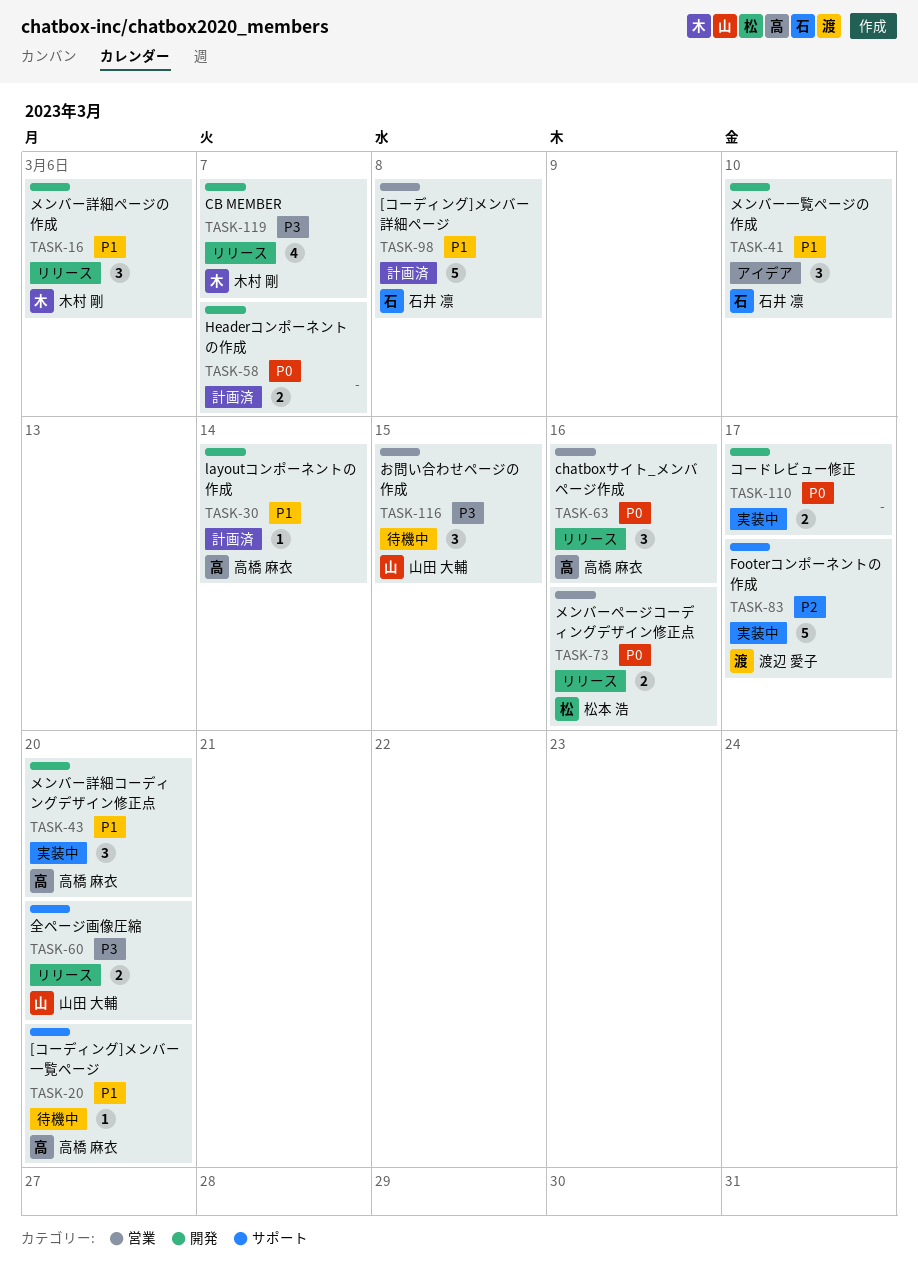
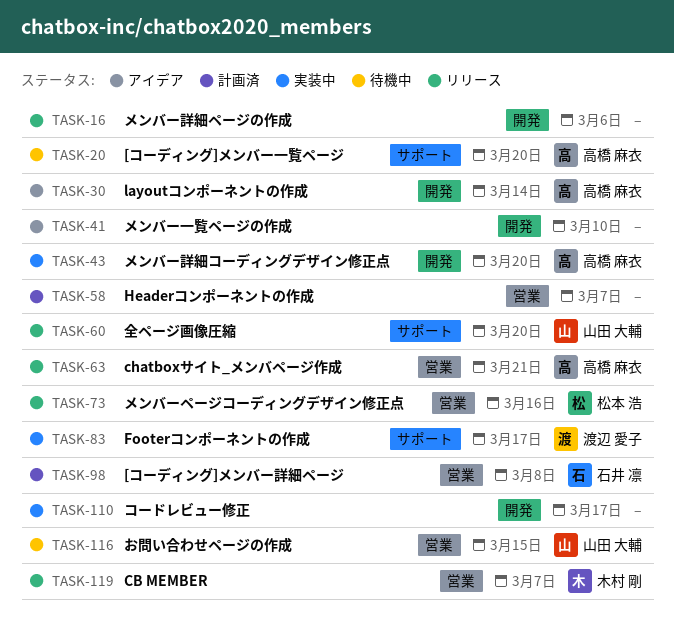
TASK-16, owner: 木村 剛 -> none
TASK-30, status: 計画済 -> アイデア
TASK-41, owner: 石井 凛 -> none
TASK-58, label: 開発 -> 営業
TASK-63, due: Mar 16 -> Mar 21
TASK-119, label: 開発 -> 営業

